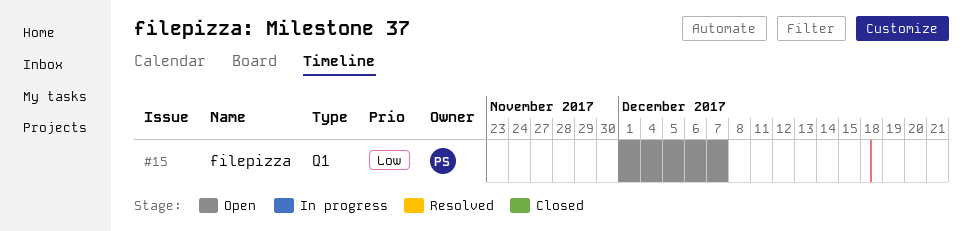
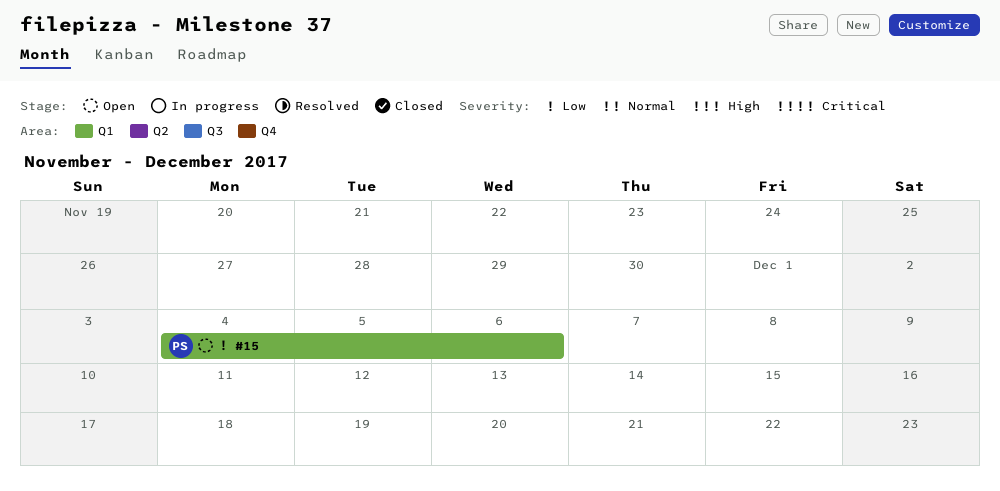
#15, start: Dec 1 -> Dec 4
#15, due: Dec 7 -> Dec 6

